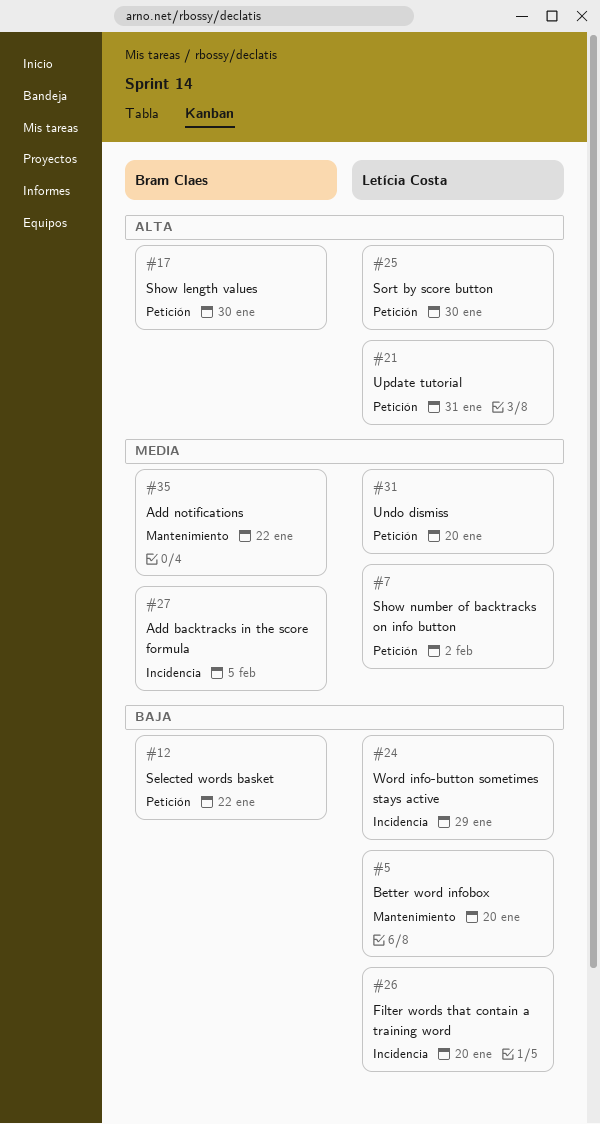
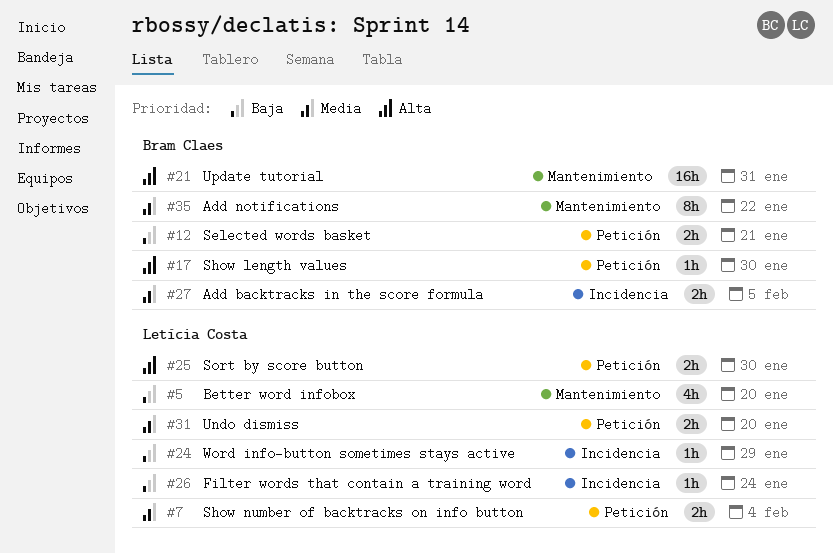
#7, due: Feb 2 -> Feb 4
#12, due: Jan 22 -> Jan 21
#21, owner: Letícia Costa -> Bram Claes
#21, label: Petición -> Mantenimiento
#26, due: Jan 20 -> Jan 24

